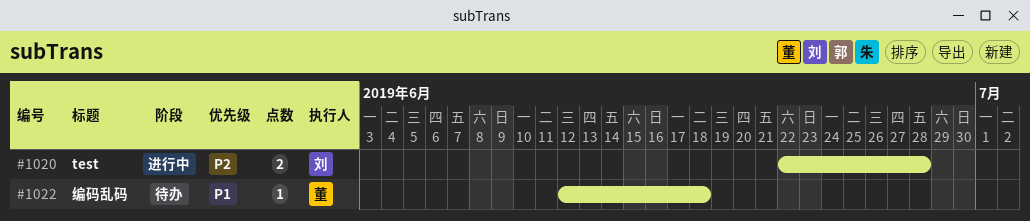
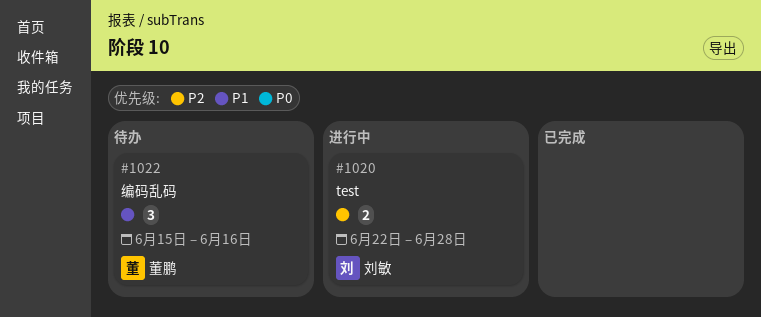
#1022, estimate: 1 -> 3
#1022, start: Jun 12 -> Jun 15
#1022, due: Jun 18 -> Jun 16

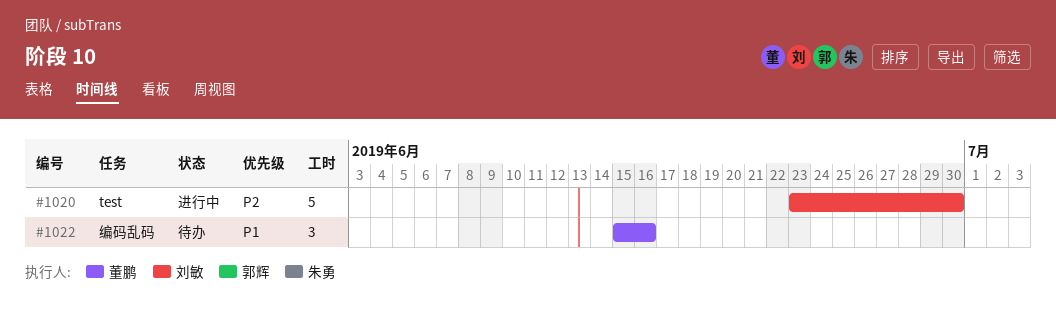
#1020, estimate: 2 -> 5
#1020, start: Jun 22 -> Jun 23
#1020, due: Jun 28 -> Jun 30

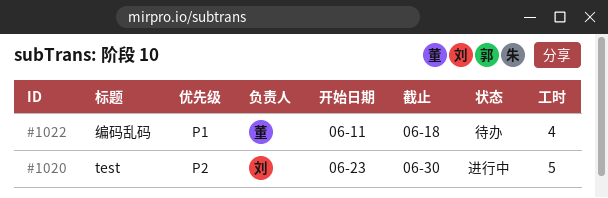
#1022, estimate: 3 -> 4
#1022, start: Jun 15 -> Jun 11
#1022, due: Jun 16 -> Jun 18

